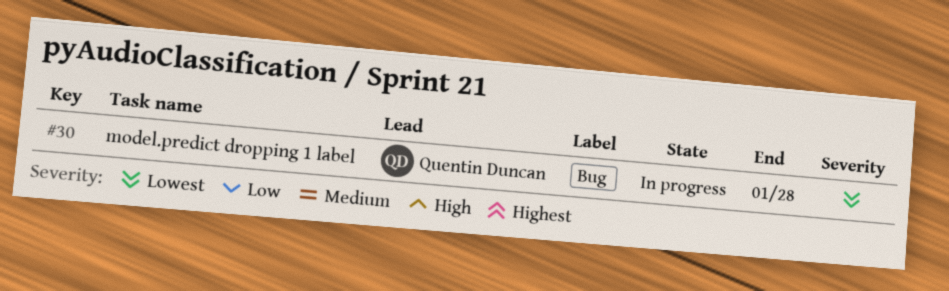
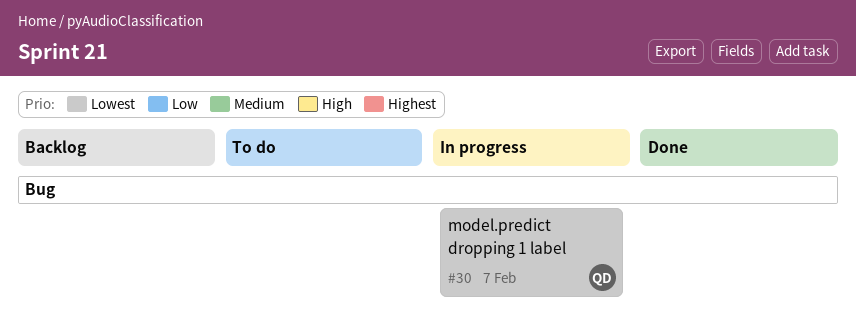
#30, due: Jan 28 -> Feb 7

